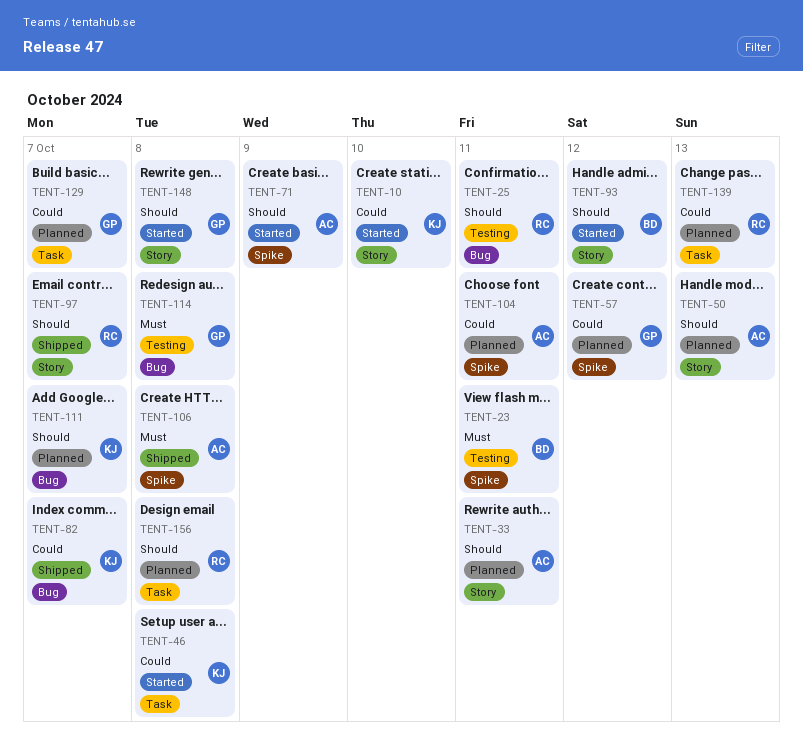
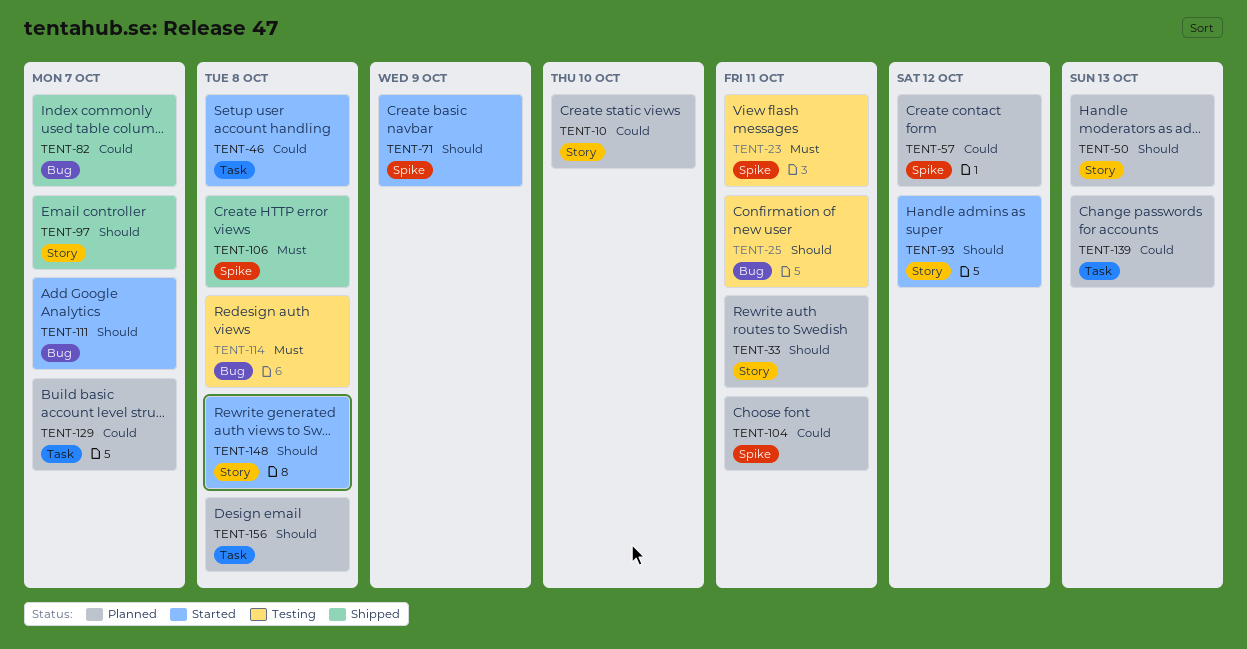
TENT-10, status: Started -> Planned
TENT-111, status: Planned -> Started

